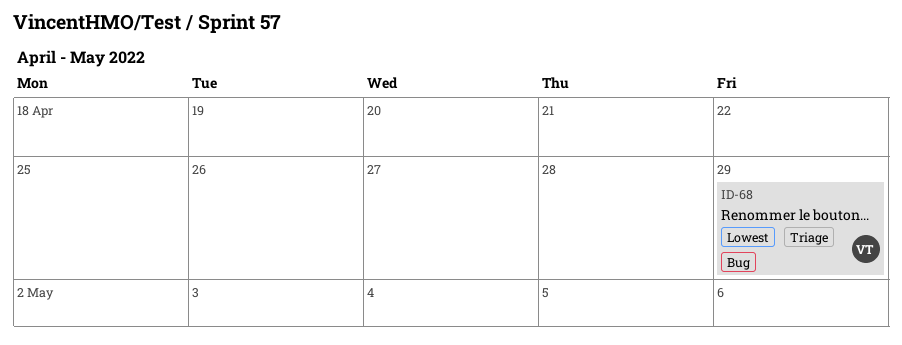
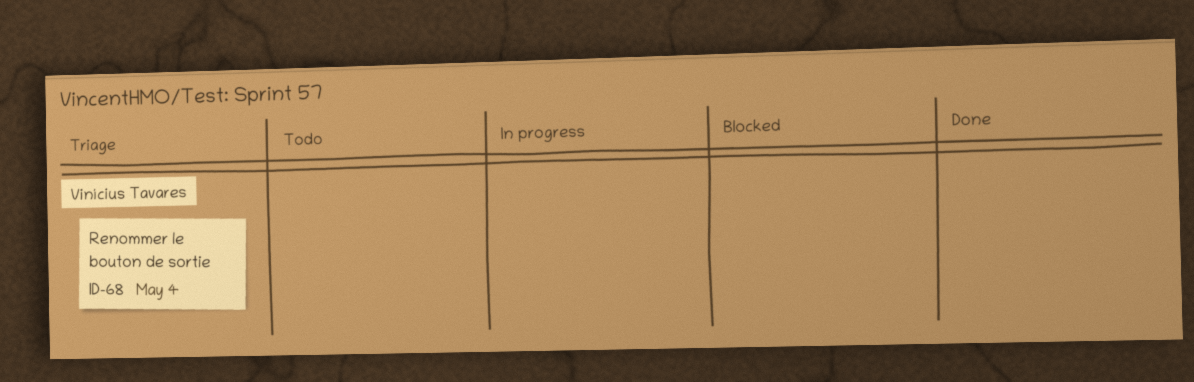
ID-68, due: Apr 29 -> May 4

